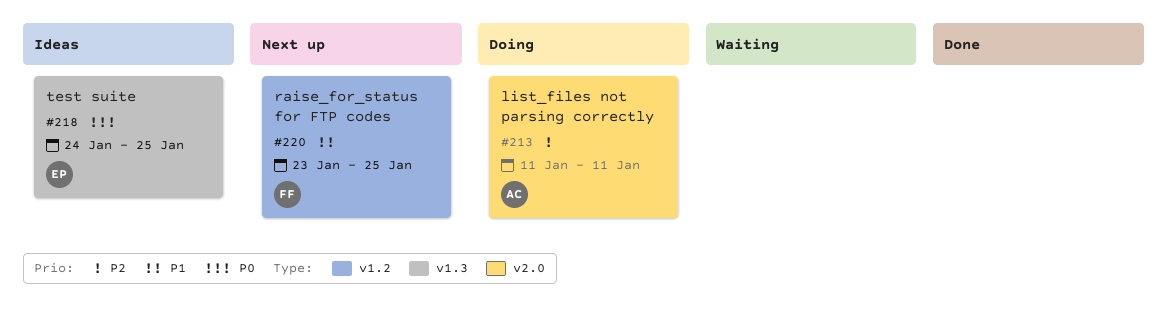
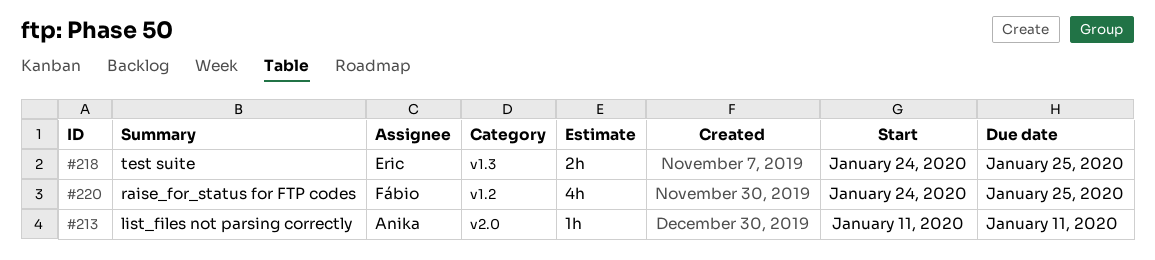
#220, start: Jan 23 -> Jan 24

